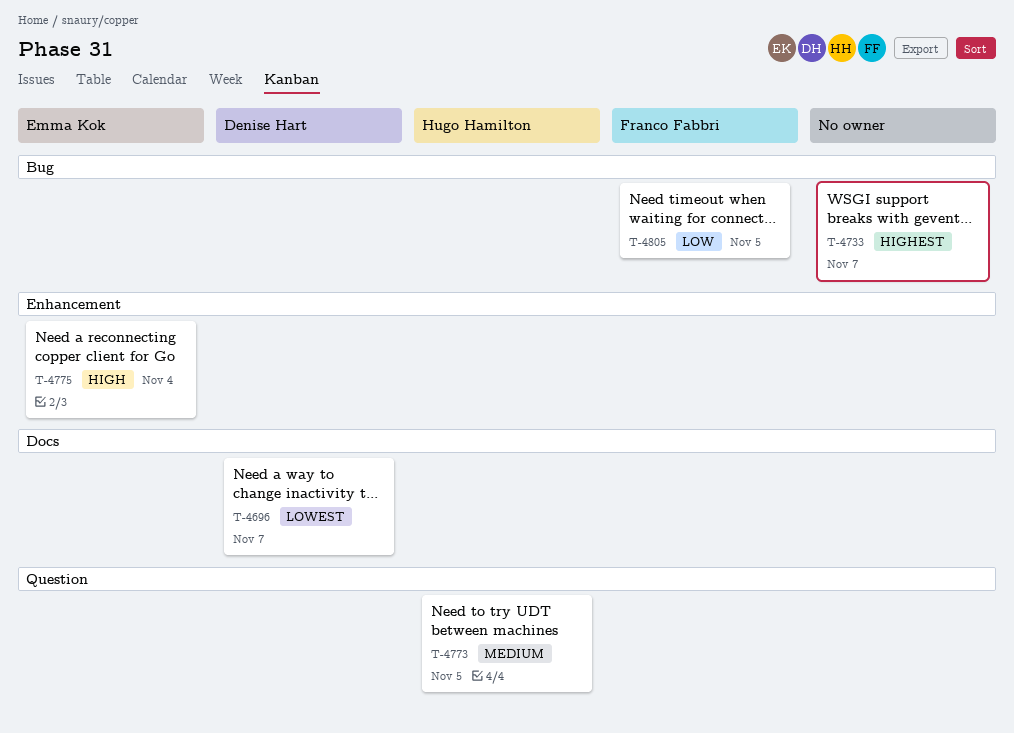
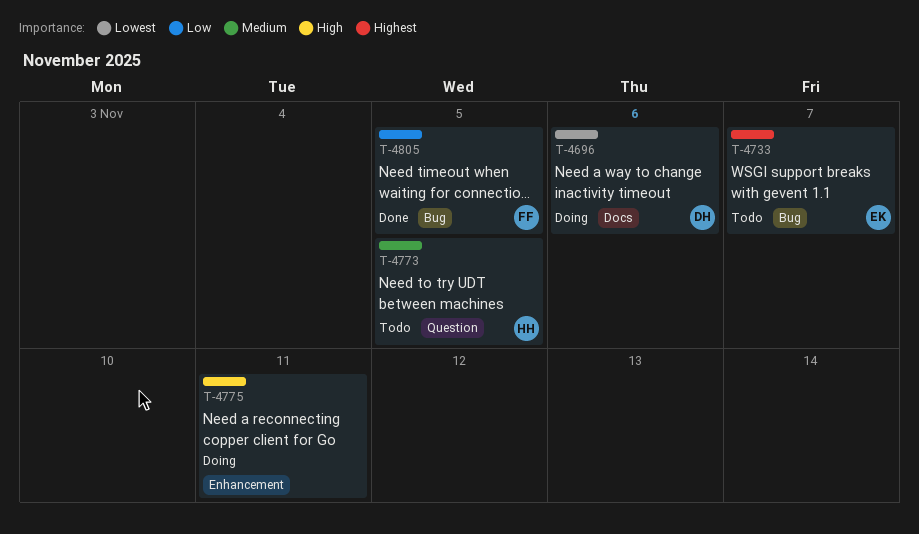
T-4696, due: Nov 7 -> Nov 6
T-4733, owner: none -> Emma Kok
T-4775, owner: Emma Kok -> none
T-4775, due: Nov 4 -> Nov 11

